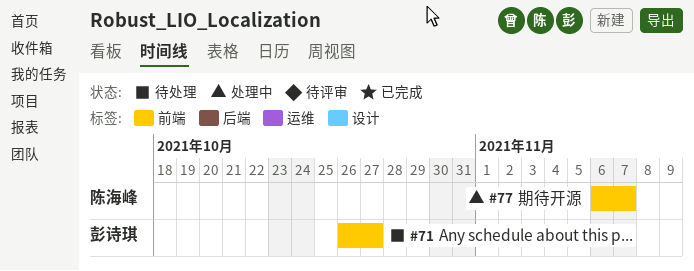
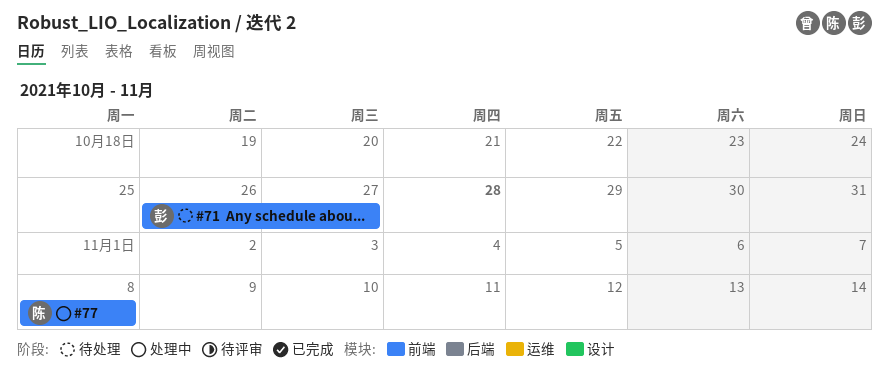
#77, start: Nov 6 -> Nov 8
#77, due: Nov 7 -> Nov 8

